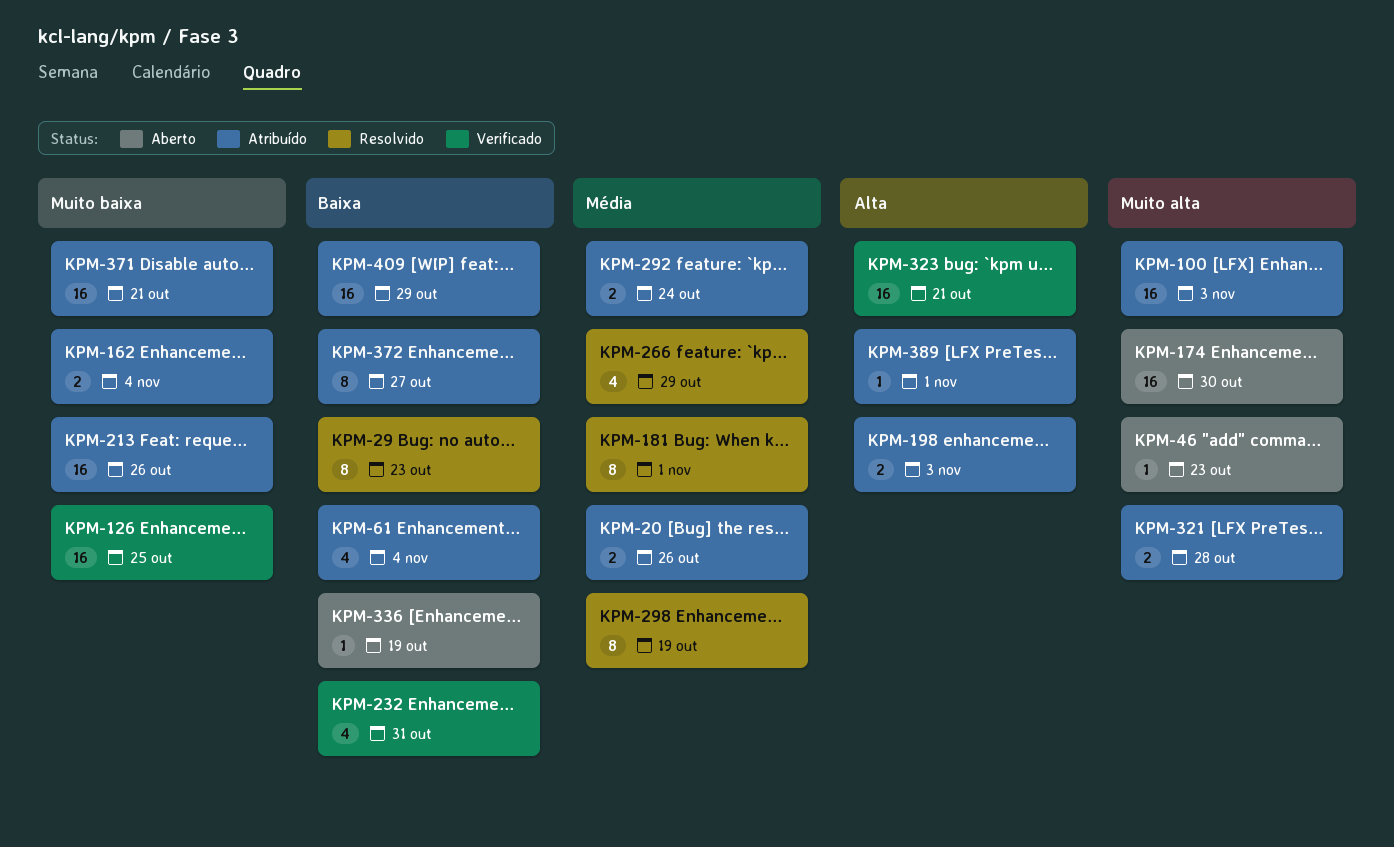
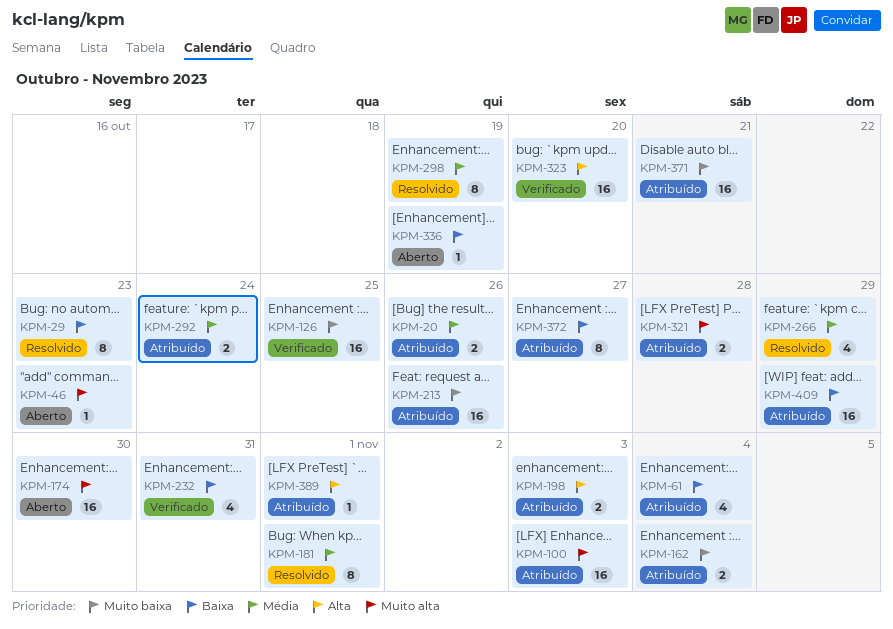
KPM-323, due: Oct 21 -> Oct 20

